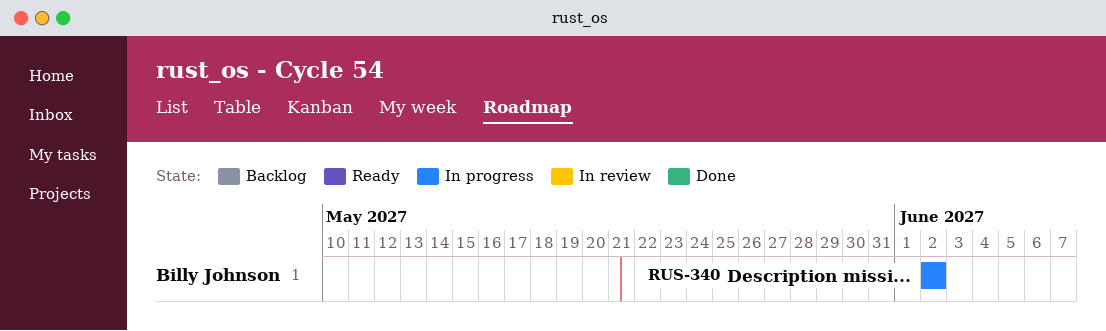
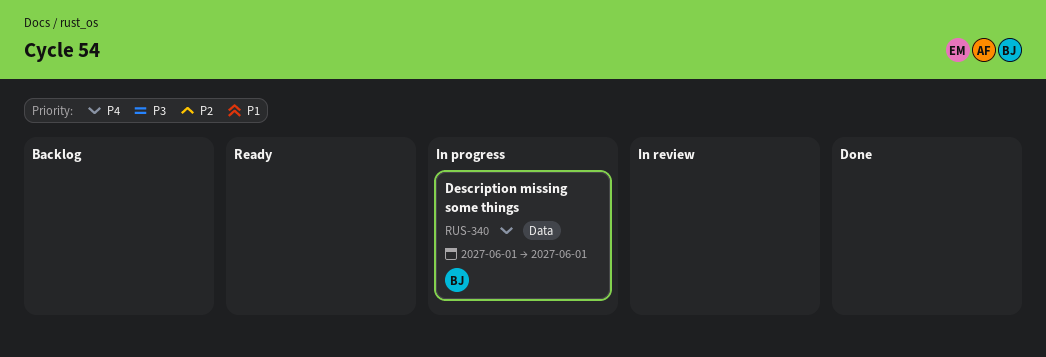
RUS-340, start: Jun 2 -> Jun 1
RUS-340, due: Jun 2 -> Jun 1

